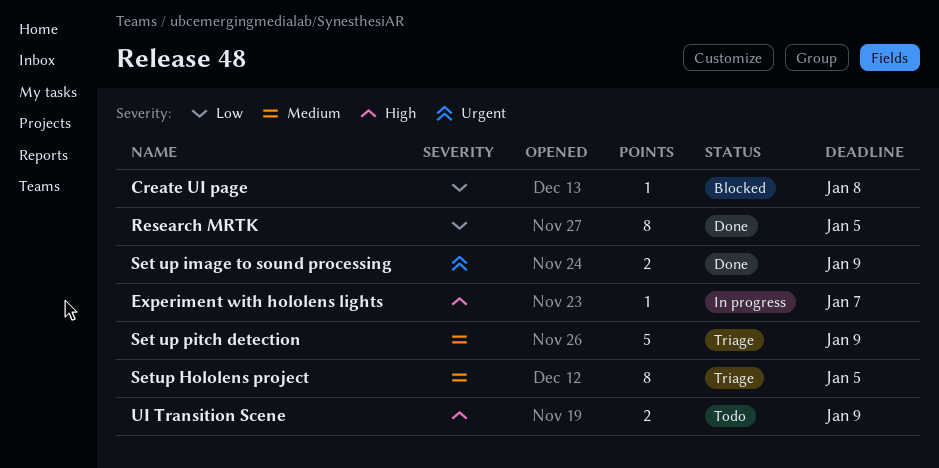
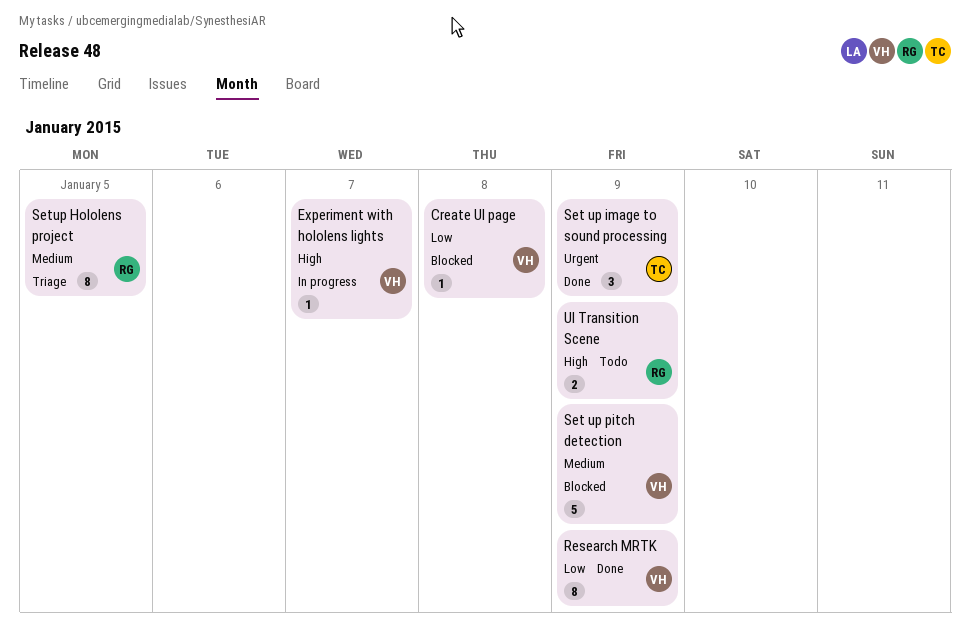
Research MRTK, due: Jan 5 -> Jan 9
Set up image to sound processing, estimate: 2 -> 3
Set up pitch detection, status: Triage -> Blocked

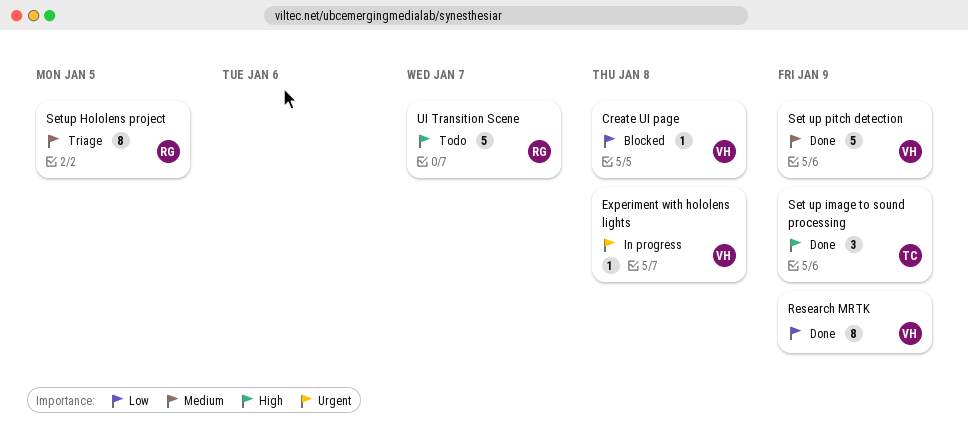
Experiment with hololens lights, priority: High -> Urgent
Experiment with hololens lights, due: Jan 7 -> Jan 8
Set up image to sound processing, priority: Urgent -> High
Set up pitch detection, status: Blocked -> Done
UI Transition Scene, estimate: 2 -> 5
UI Transition Scene, due: Jan 9 -> Jan 7

